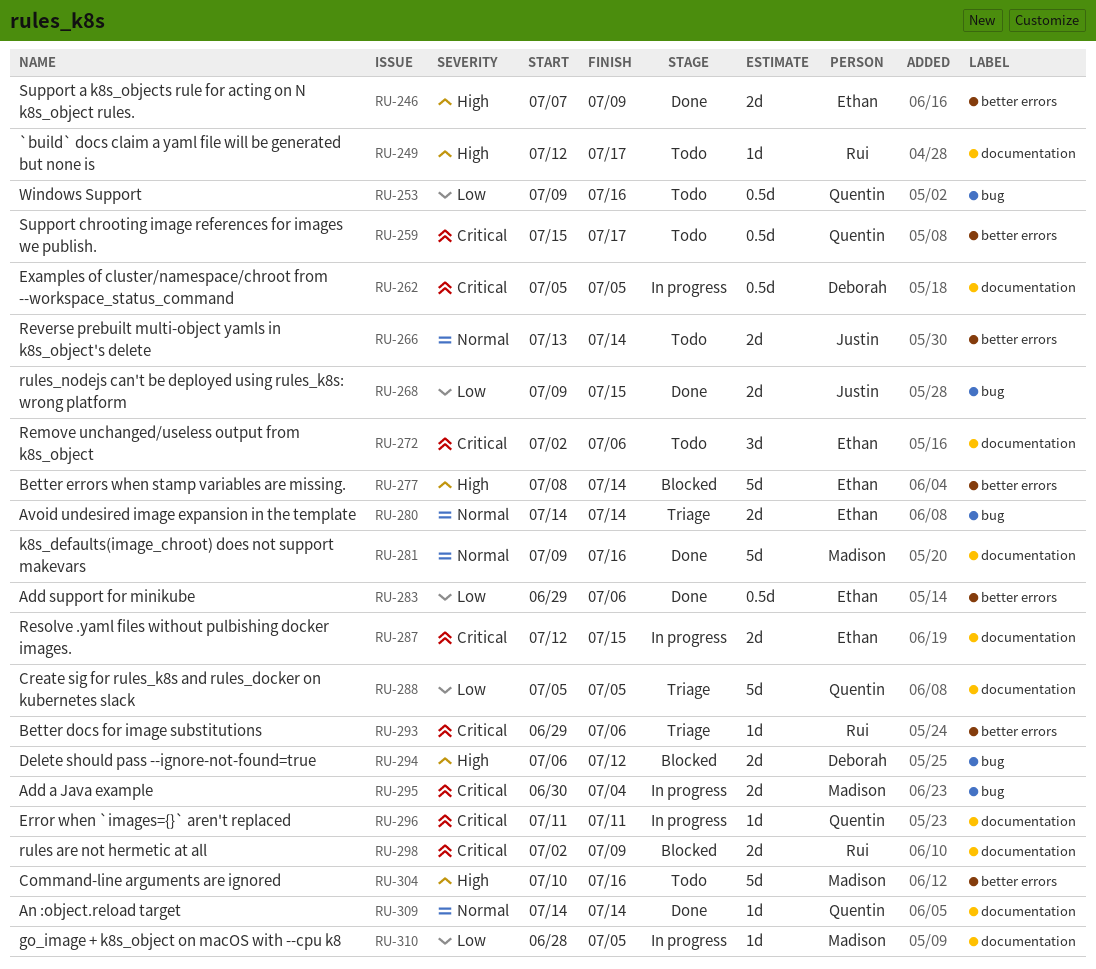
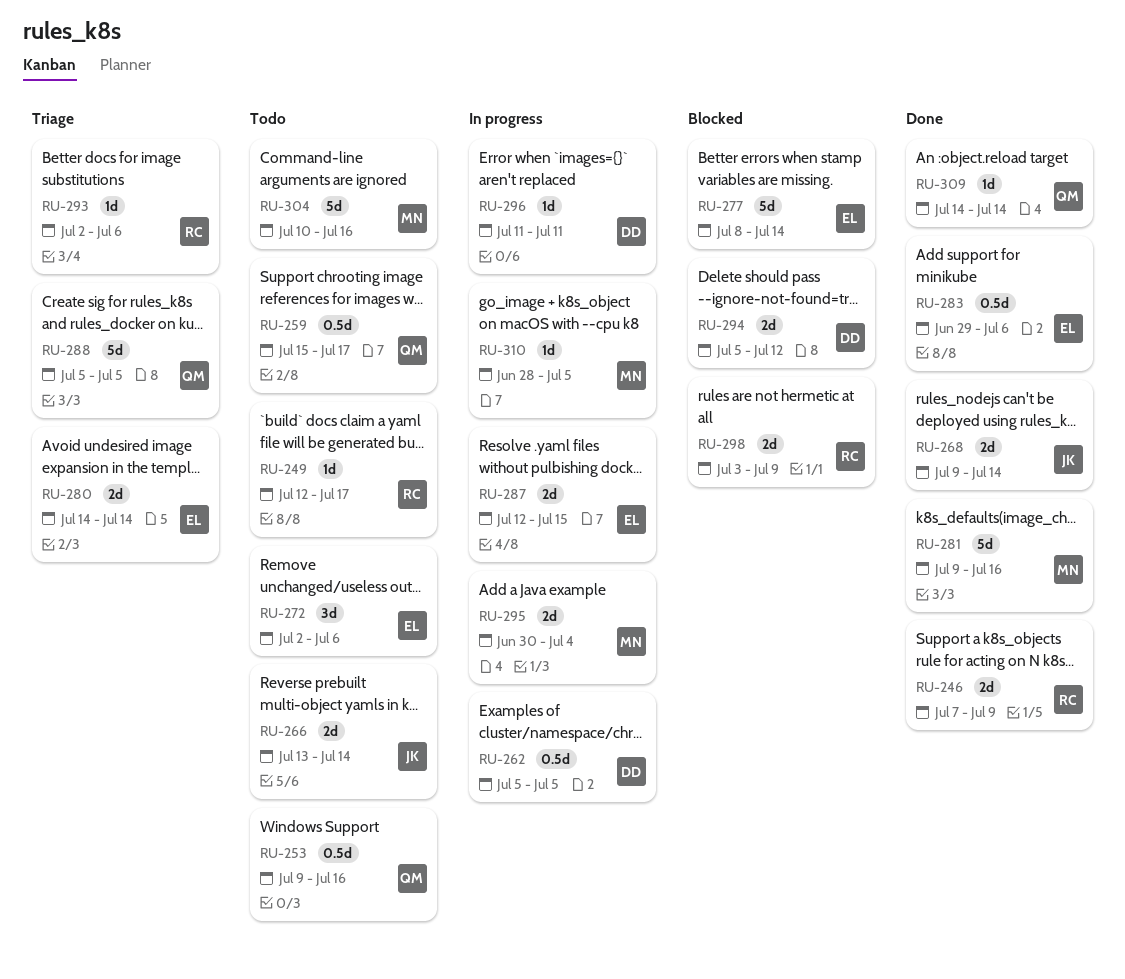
RU-246, owner: Ethan -> Rui
RU-268, due: Jul 15 -> Jul 14
RU-293, start: Jun 29 -> Jul 2
RU-294, start: Jul 6 -> Jul 5
RU-296, owner: Quentin -> Deborah
RU-298, start: Jul 2 -> Jul 3

